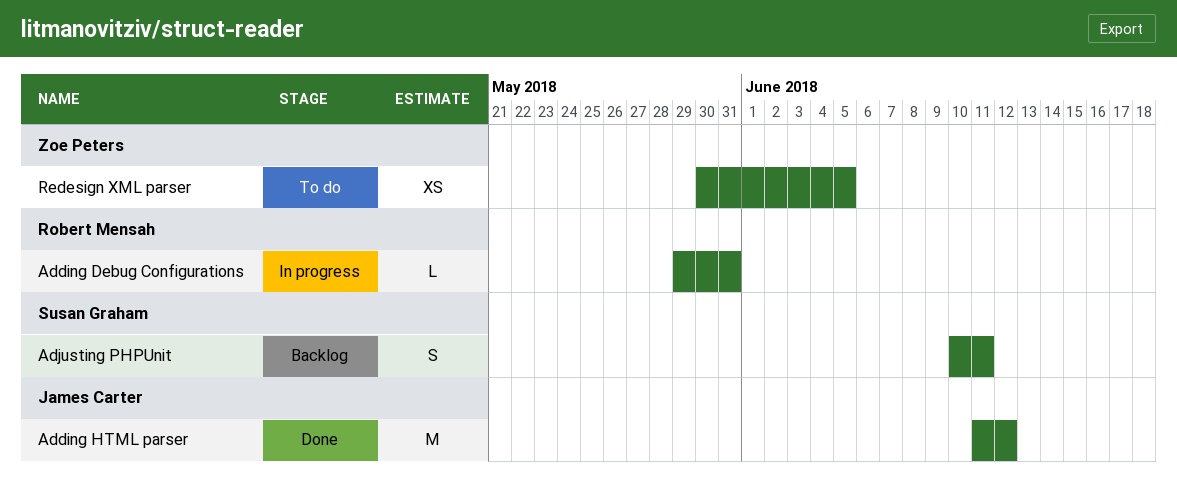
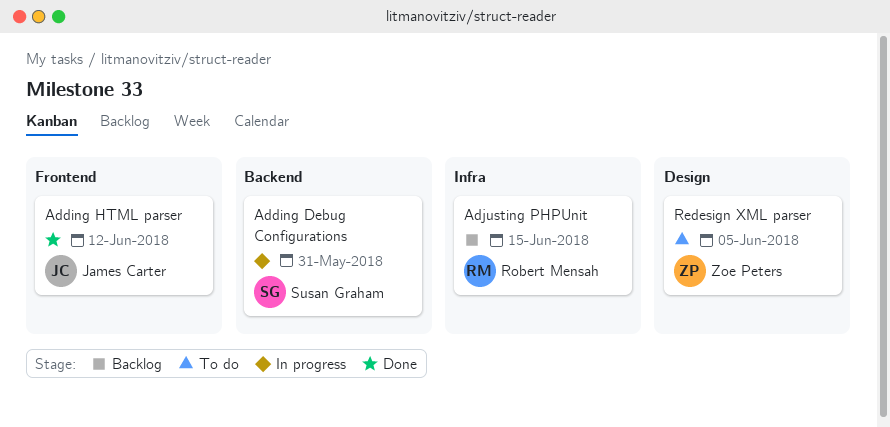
Adding Debug Configurations, owner: Robert Mensah -> Susan Graham
Adjusting PHPUnit, owner: Susan Graham -> Robert Mensah
Adjusting PHPUnit, due: Jun 11 -> Jun 15

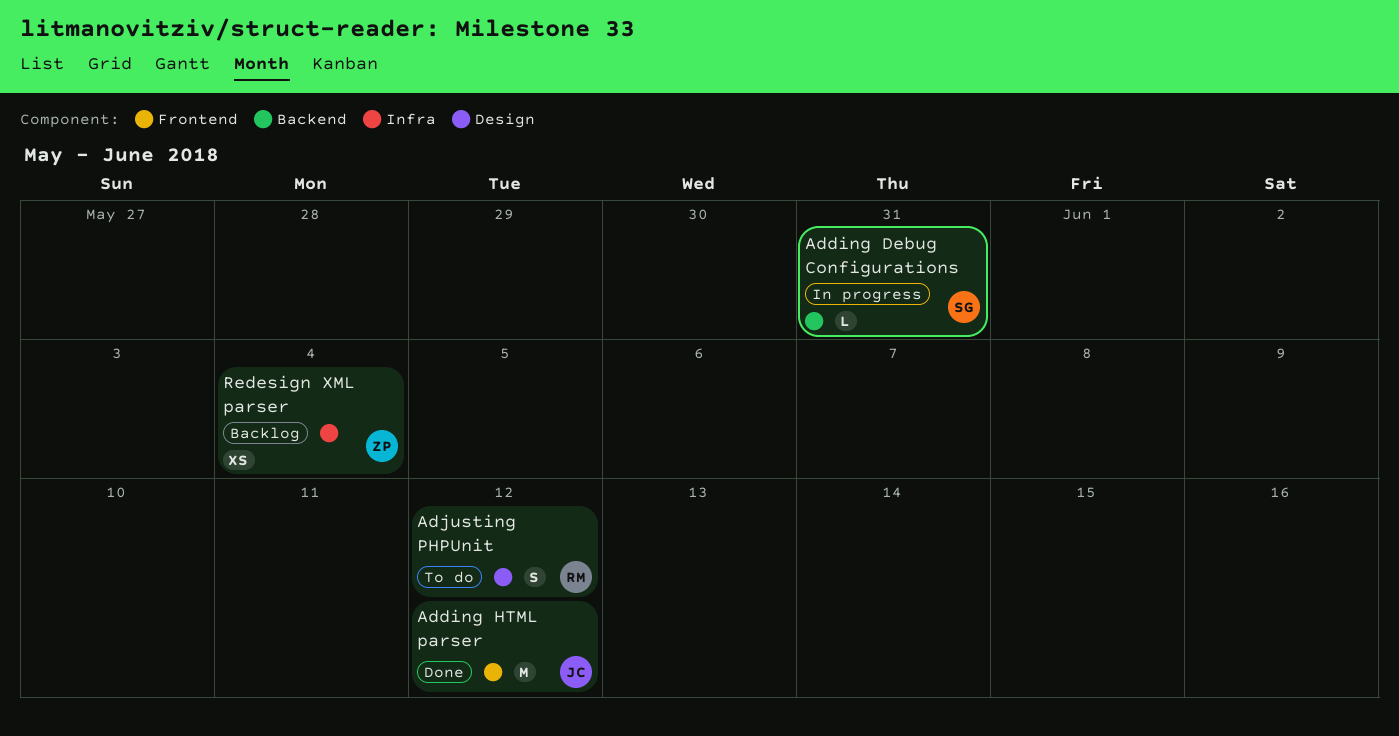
Adjusting PHPUnit, status: Backlog -> To do
Adjusting PHPUnit, label: Infra -> Design
Adjusting PHPUnit, due: Jun 15 -> Jun 12
Redesign XML parser, status: To do -> Backlog
Redesign XML parser, label: Design -> Infra
Redesign XML parser, due: Jun 5 -> Jun 4

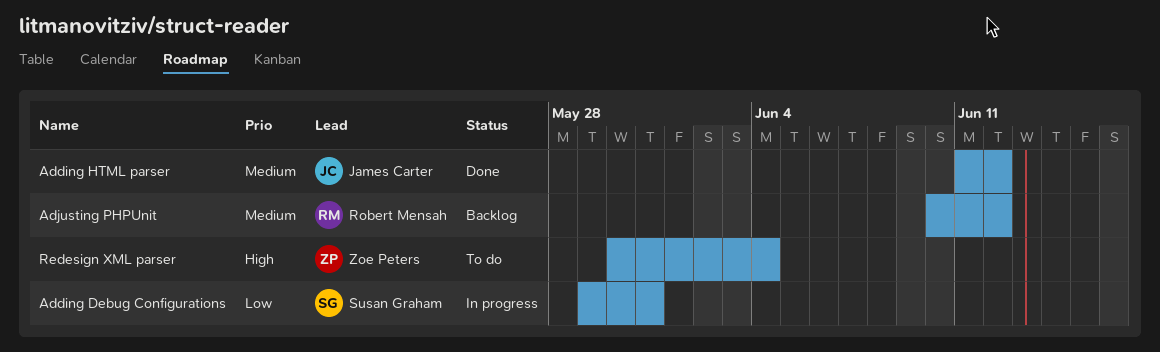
Adjusting PHPUnit, status: To do -> Backlog
Redesign XML parser, status: Backlog -> To do

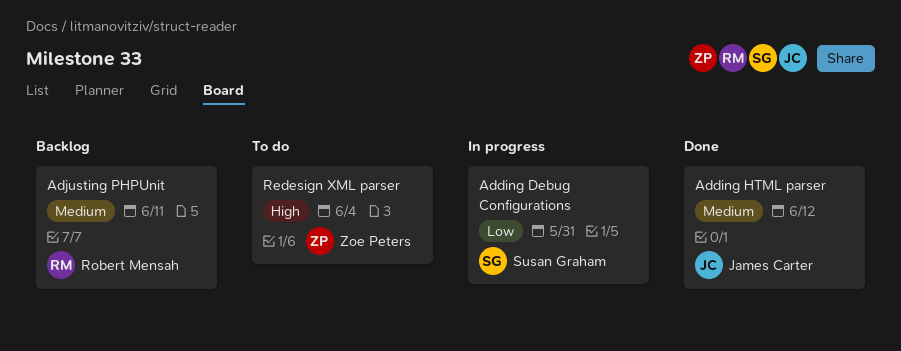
Adjusting PHPUnit, due: Jun 12 -> Jun 11

